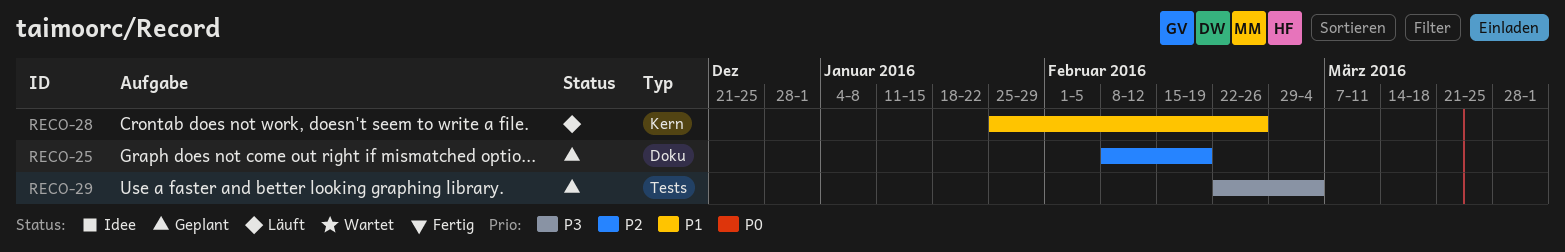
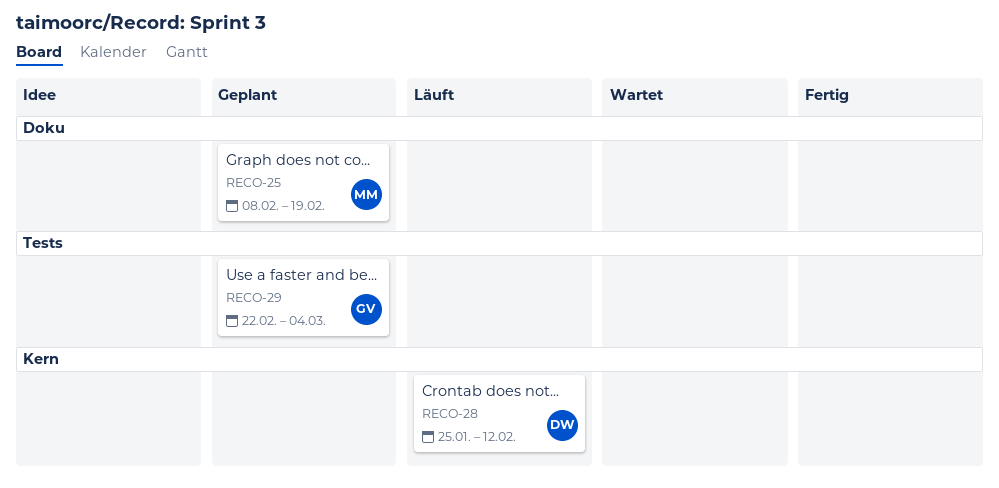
RECO-28, due: Feb 26 -> Feb 12

